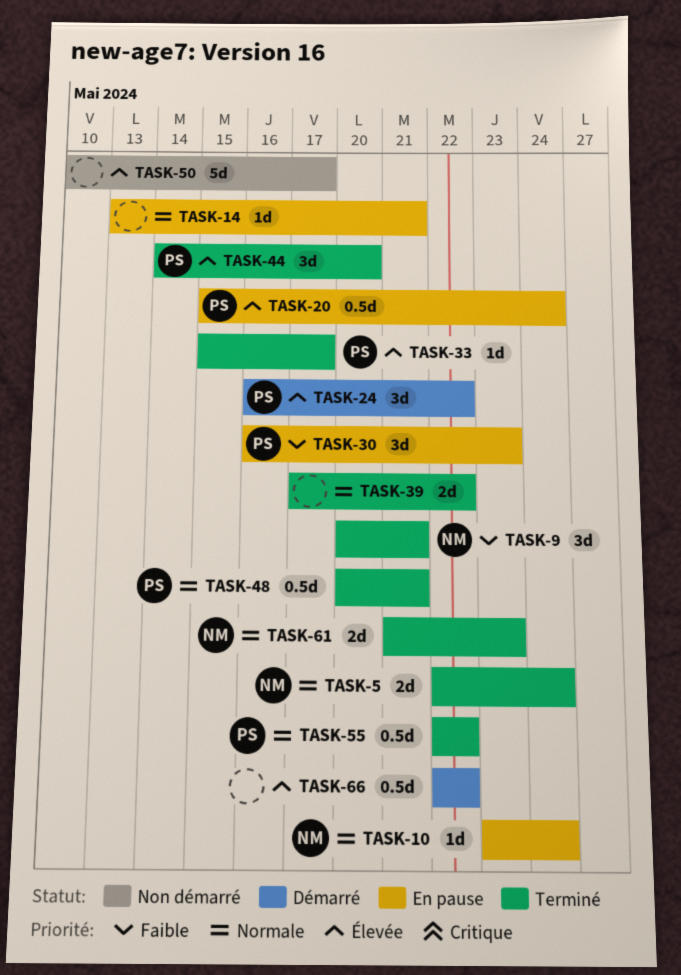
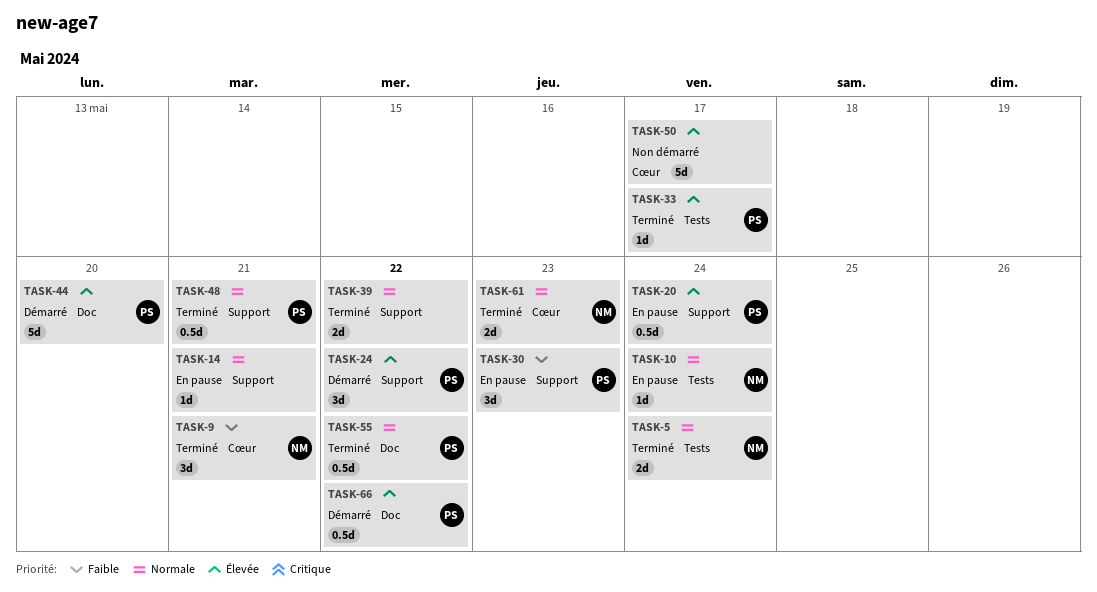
TASK-44, status: Terminé -> Démarré
TASK-44, estimate: 3d -> 5d
TASK-66, owner: none -> PS

